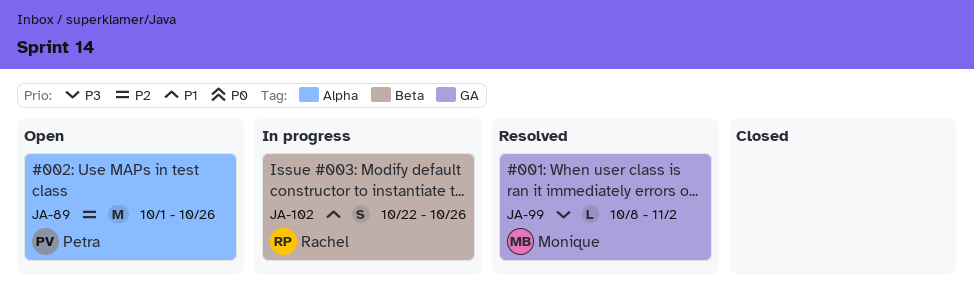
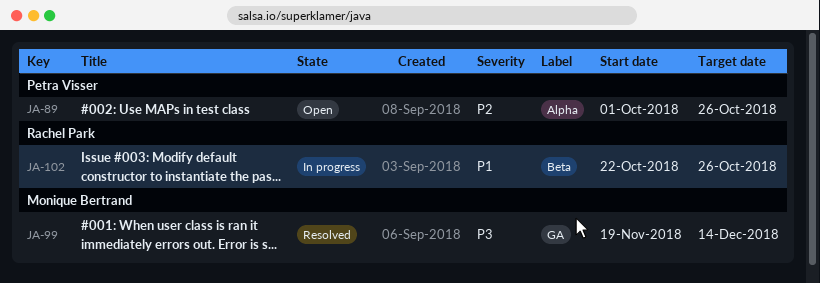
JA-99, start: Oct 8 -> Nov 19
JA-99, due: Nov 2 -> Dec 14

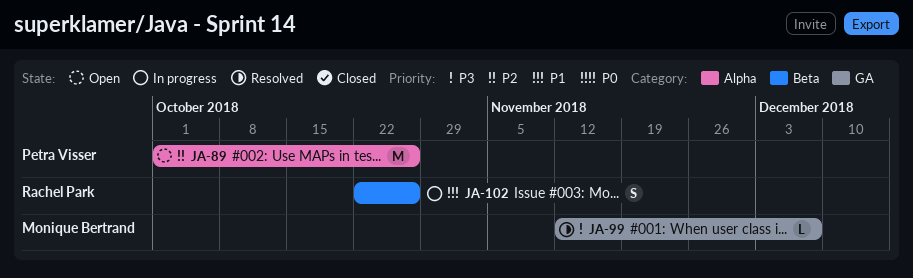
JA-99, start: Nov 19 -> Nov 12
JA-99, due: Dec 14 -> Dec 7

